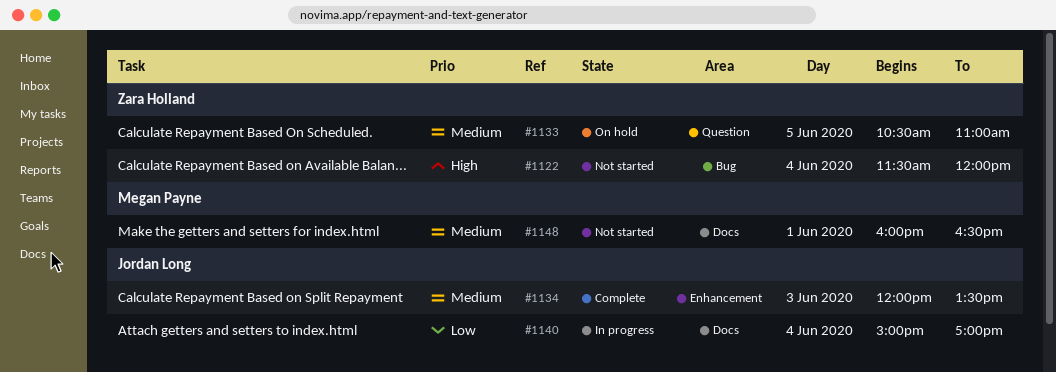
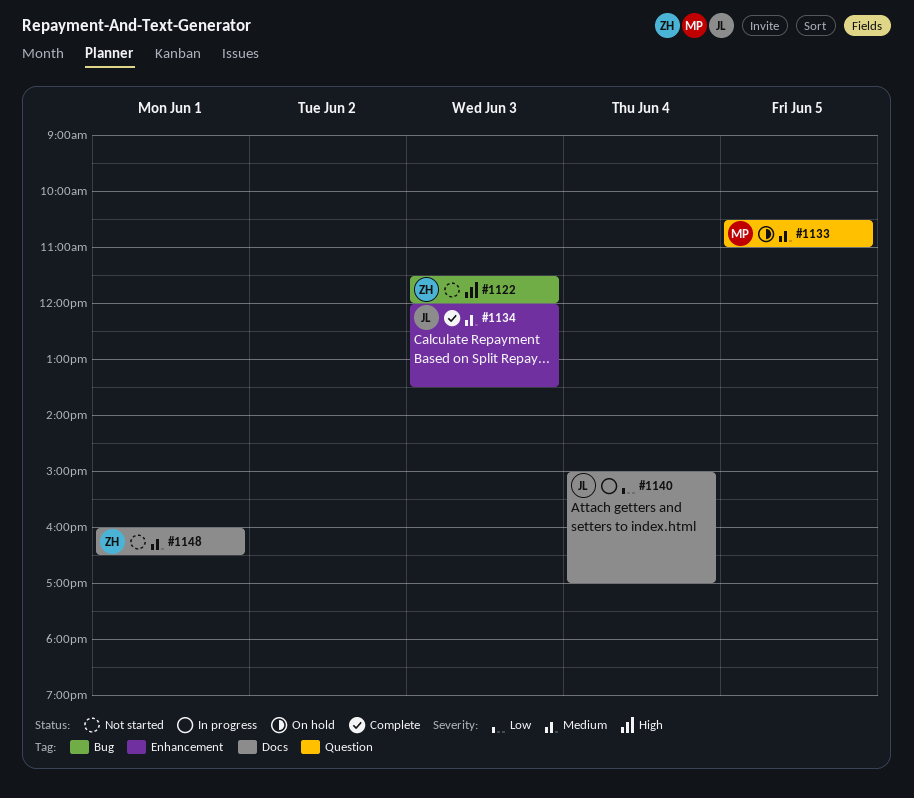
#1122, day: Jun 4 -> Jun 3
#1133, owner: Zara Holland -> Megan Payne
#1148, owner: Megan Payne -> Zara Holland

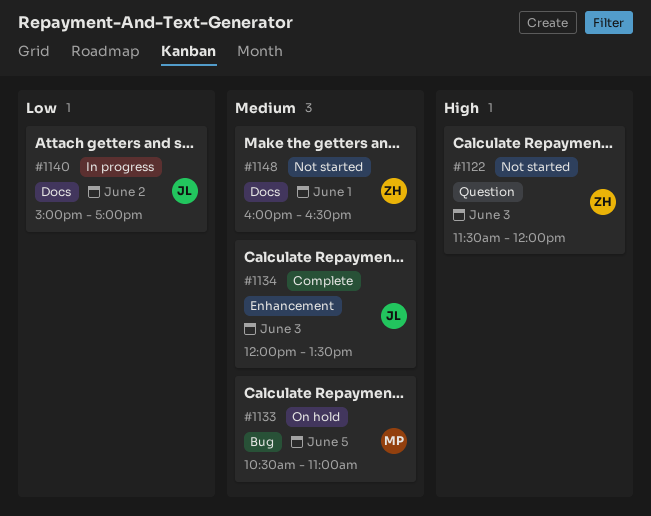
#1122, label: Bug -> Question
#1133, label: Question -> Bug
#1140, day: Jun 4 -> Jun 2

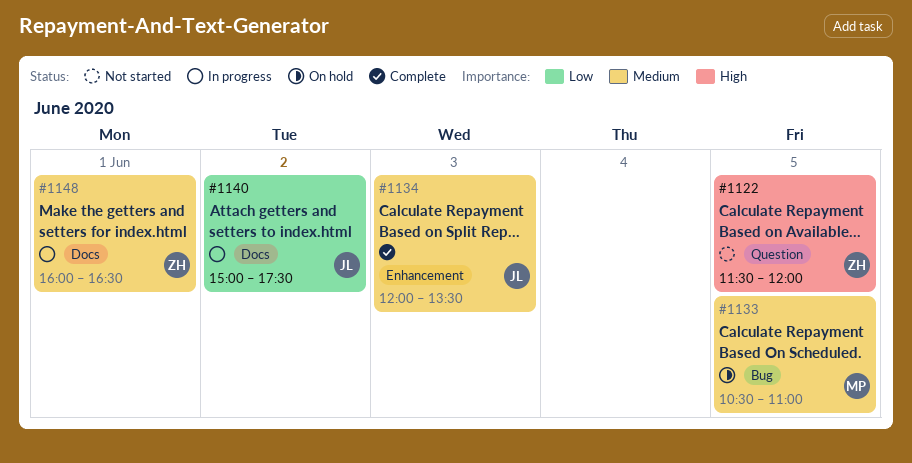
#1122, day: Jun 3 -> Jun 5
#1140, ends: 17:00 -> 17:30
#1148, status: Not started -> In progress

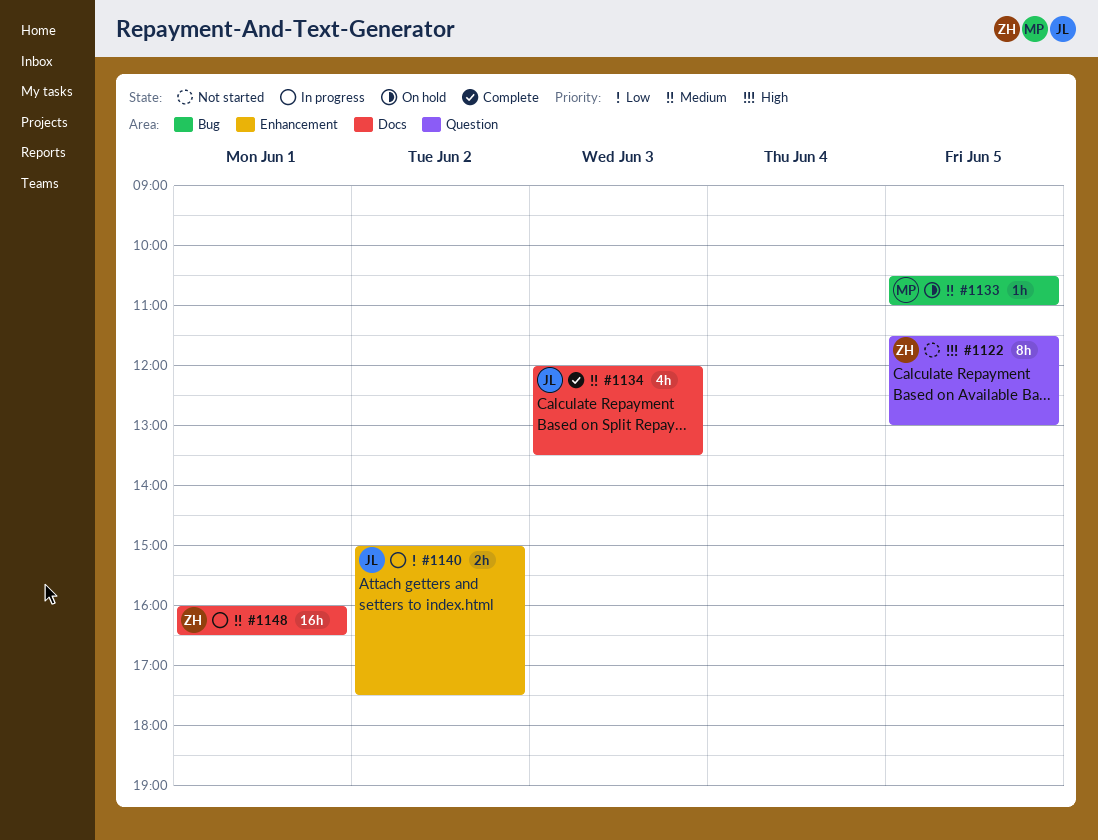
#1122, ends: 12:00 -> 13:00
#1134, label: Enhancement -> Docs
#1140, label: Docs -> Enhancement

